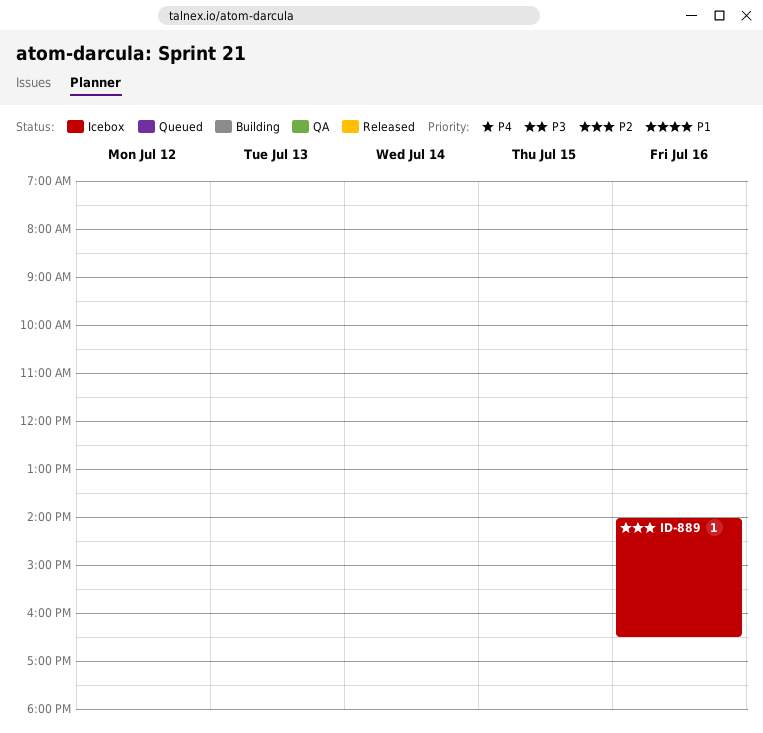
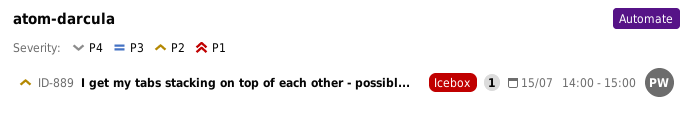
ID-889, day: Jul 16 -> Jul 15
ID-889, ends: 16:30 -> 15:00

